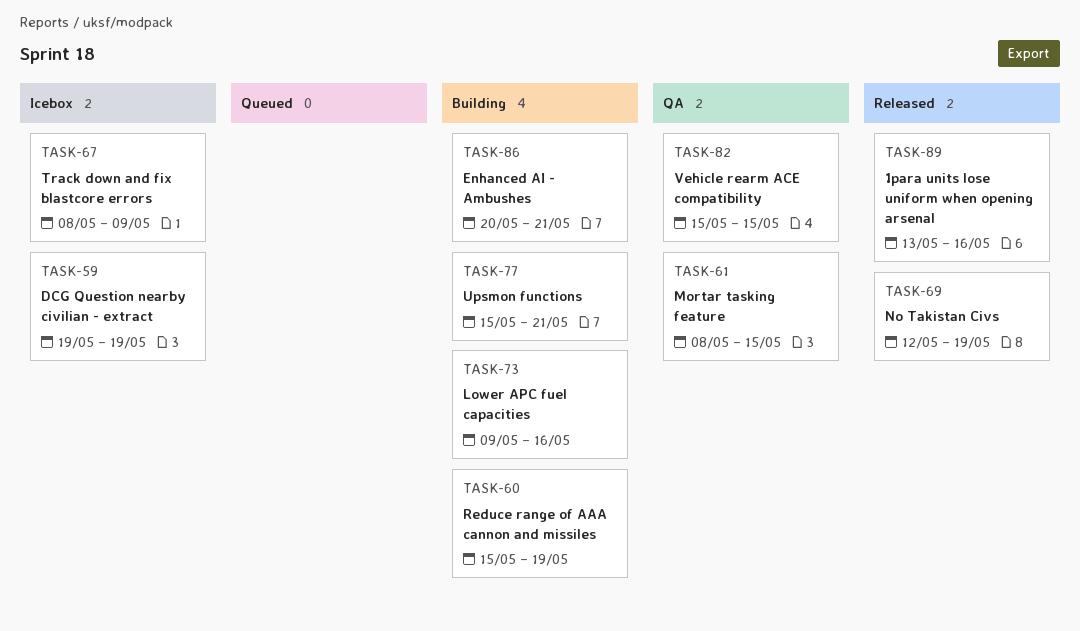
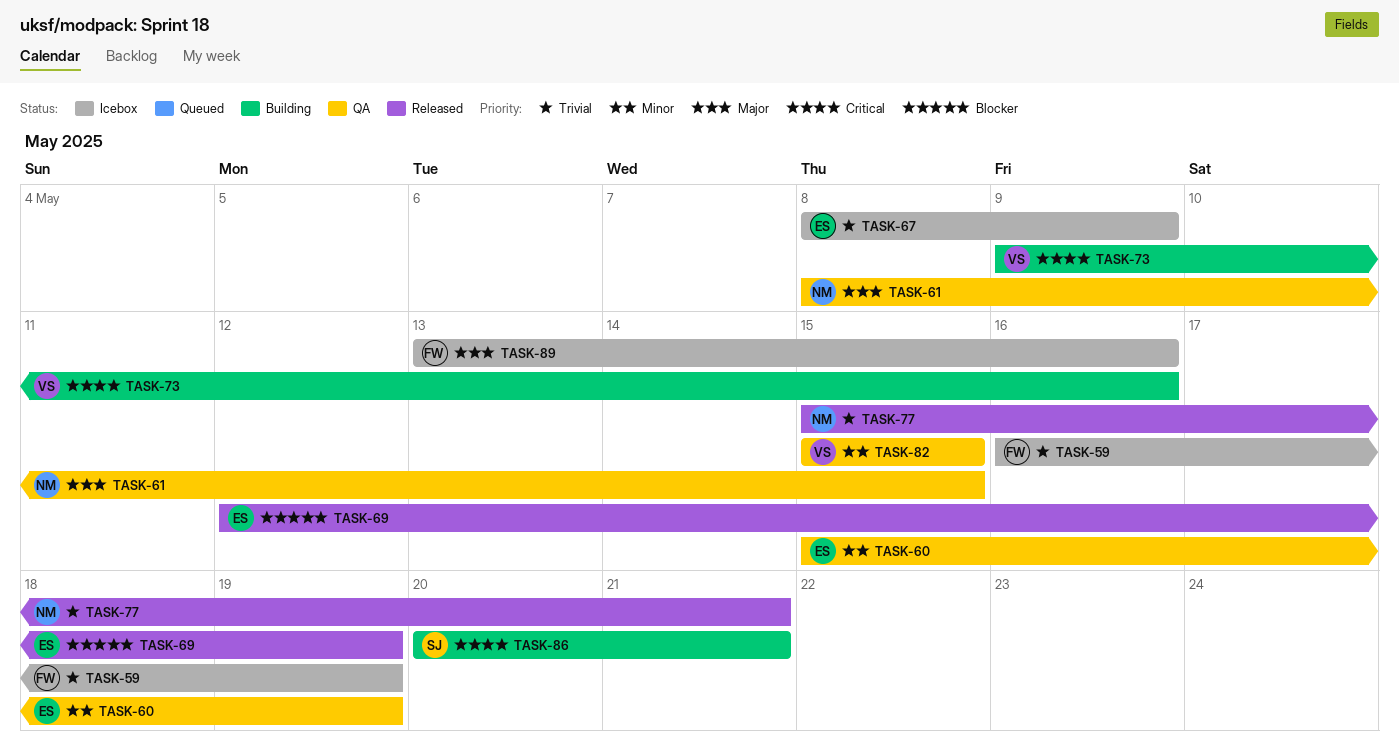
TASK-59, start: May 19 -> May 16
TASK-60, status: Building -> QA
TASK-77, status: Building -> Released
TASK-89, status: Released -> Icebox

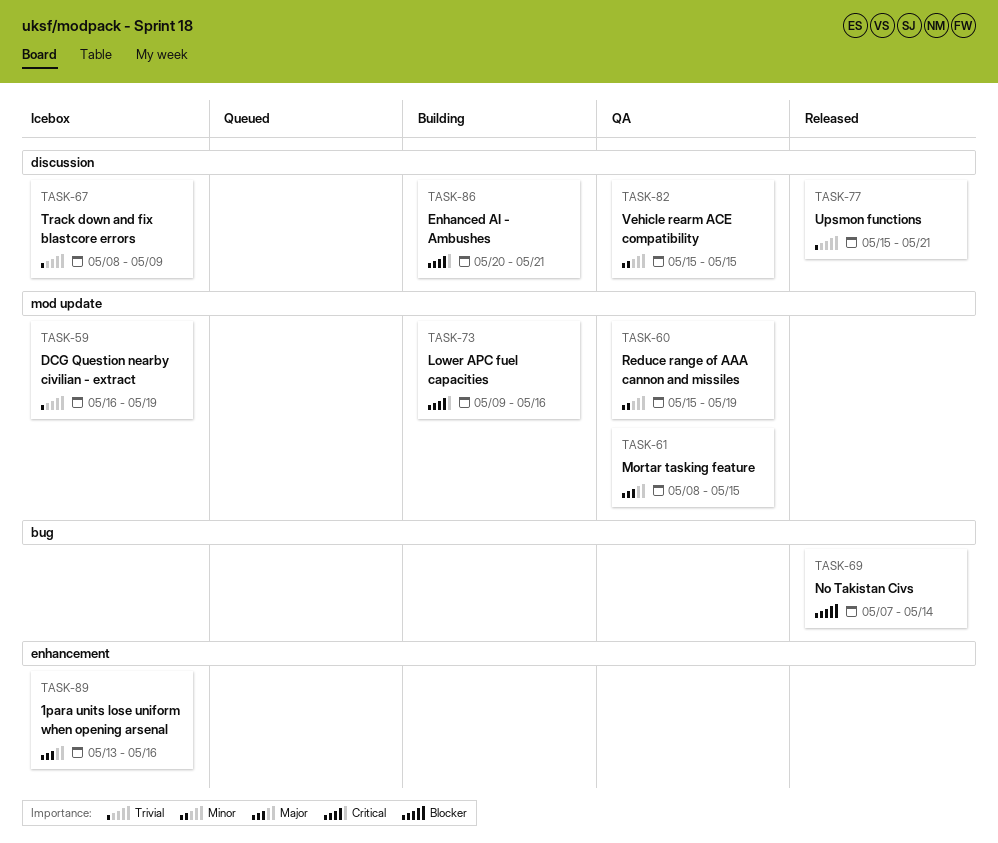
TASK-69, start: May 12 -> May 7
TASK-69, due: May 19 -> May 14

